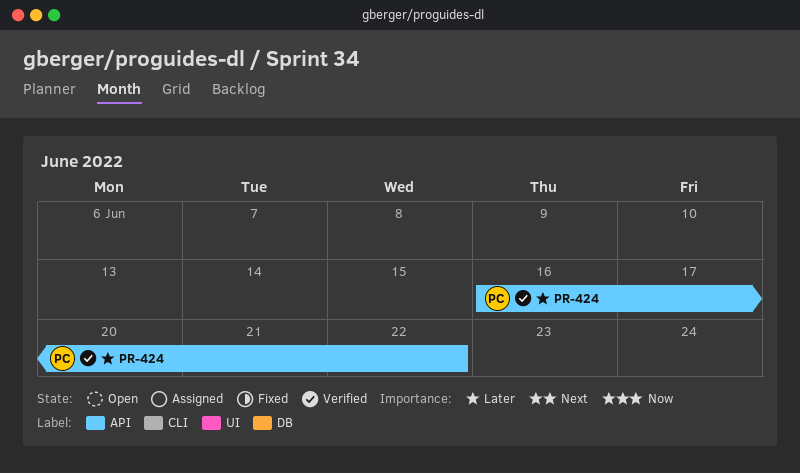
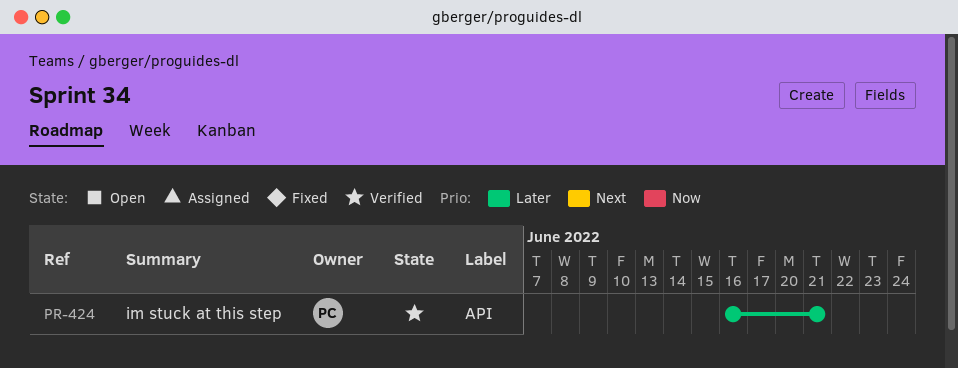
PR-424, due: Jun 22 -> Jun 21

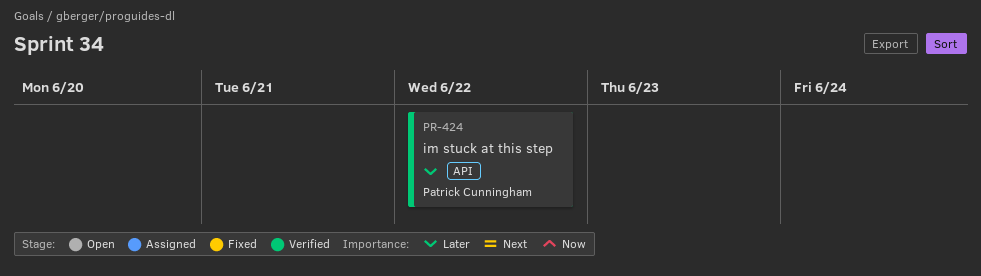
PR-424, due: Jun 21 -> Jun 22

